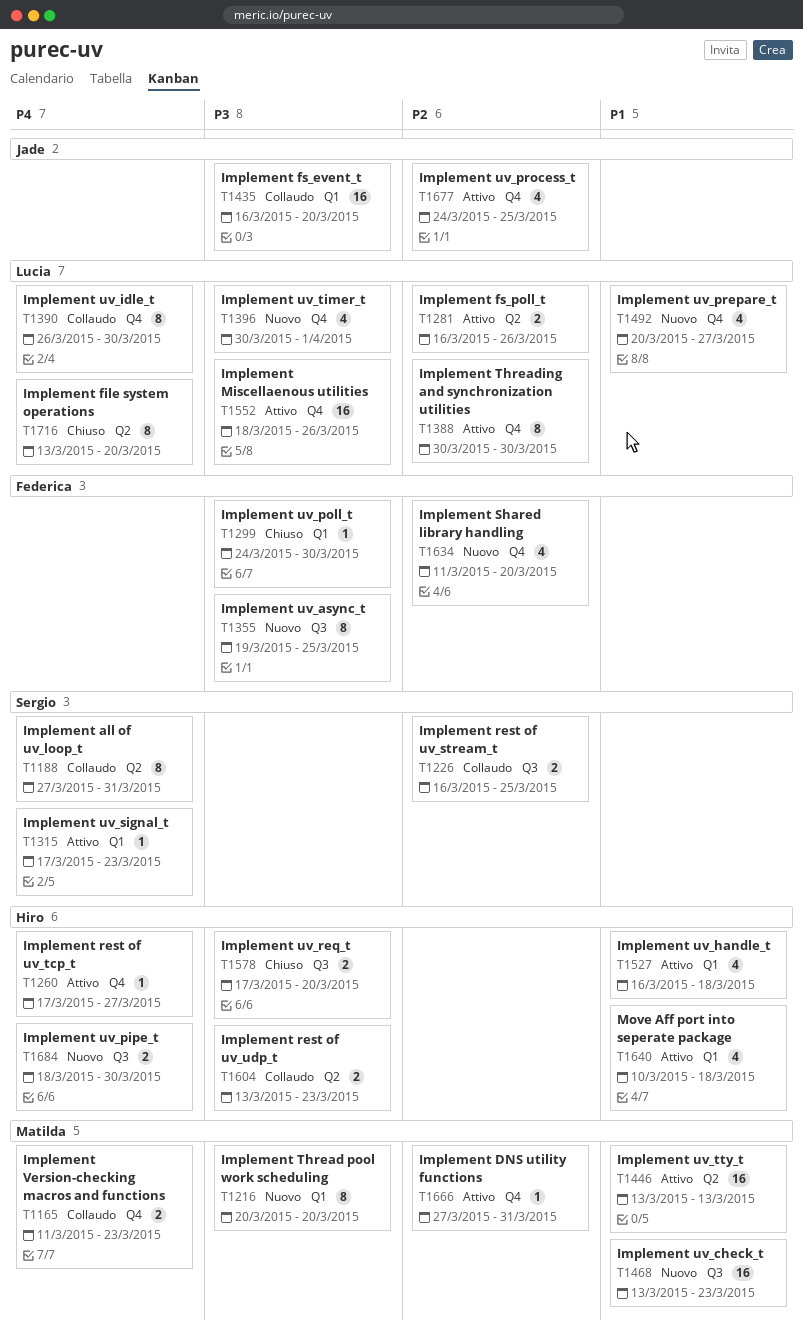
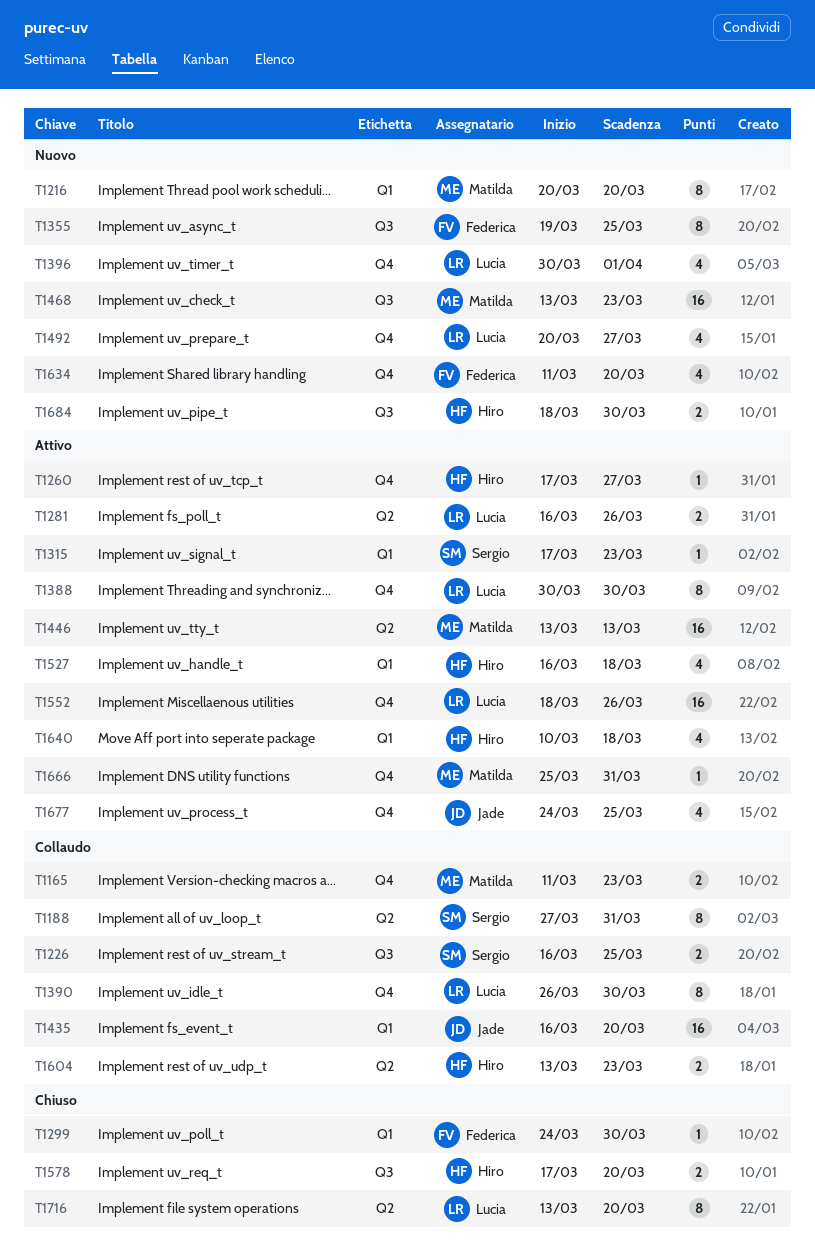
T1666, start: Mar 27 -> Mar 25

